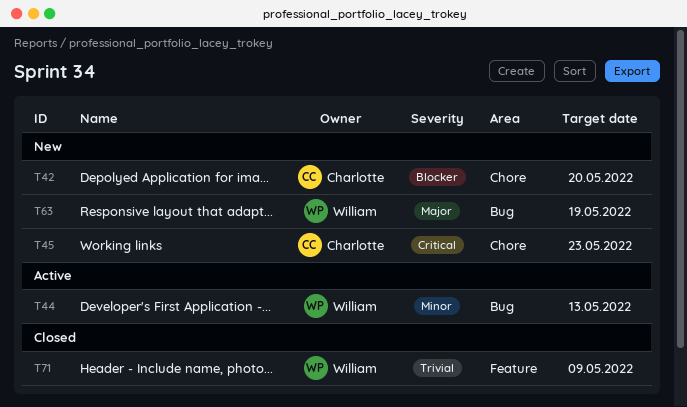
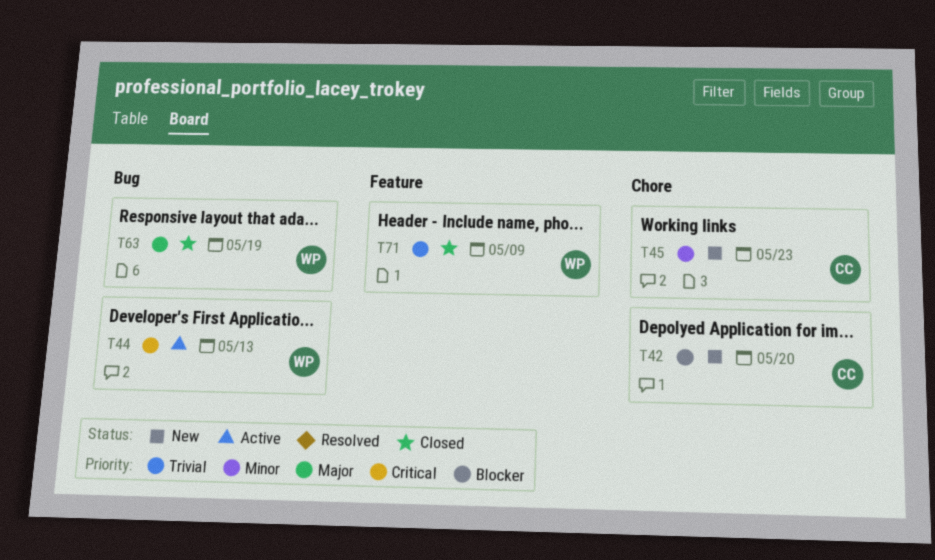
T44, priority: Minor -> Critical
T45, priority: Critical -> Minor
T63, status: New -> Closed

